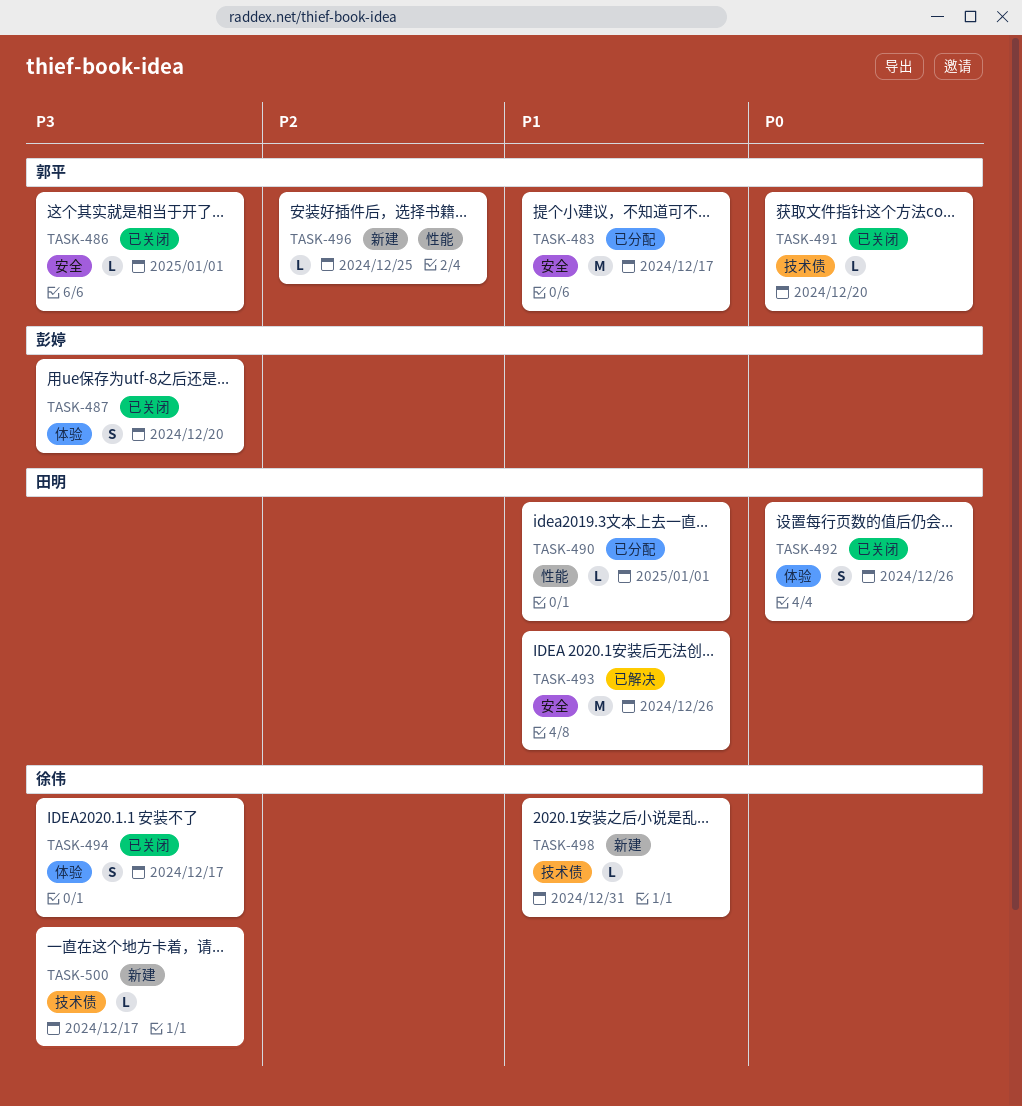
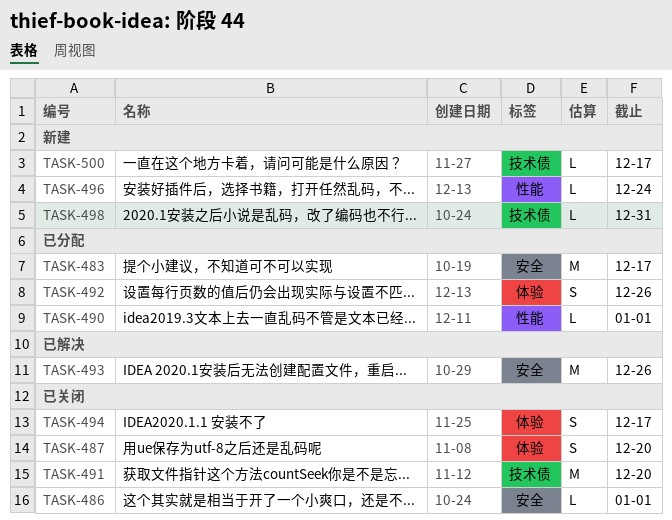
TASK-491, estimate: L -> M
TASK-492, status: 已关闭 -> 已分配
TASK-496, due: Dec 25 -> Dec 24

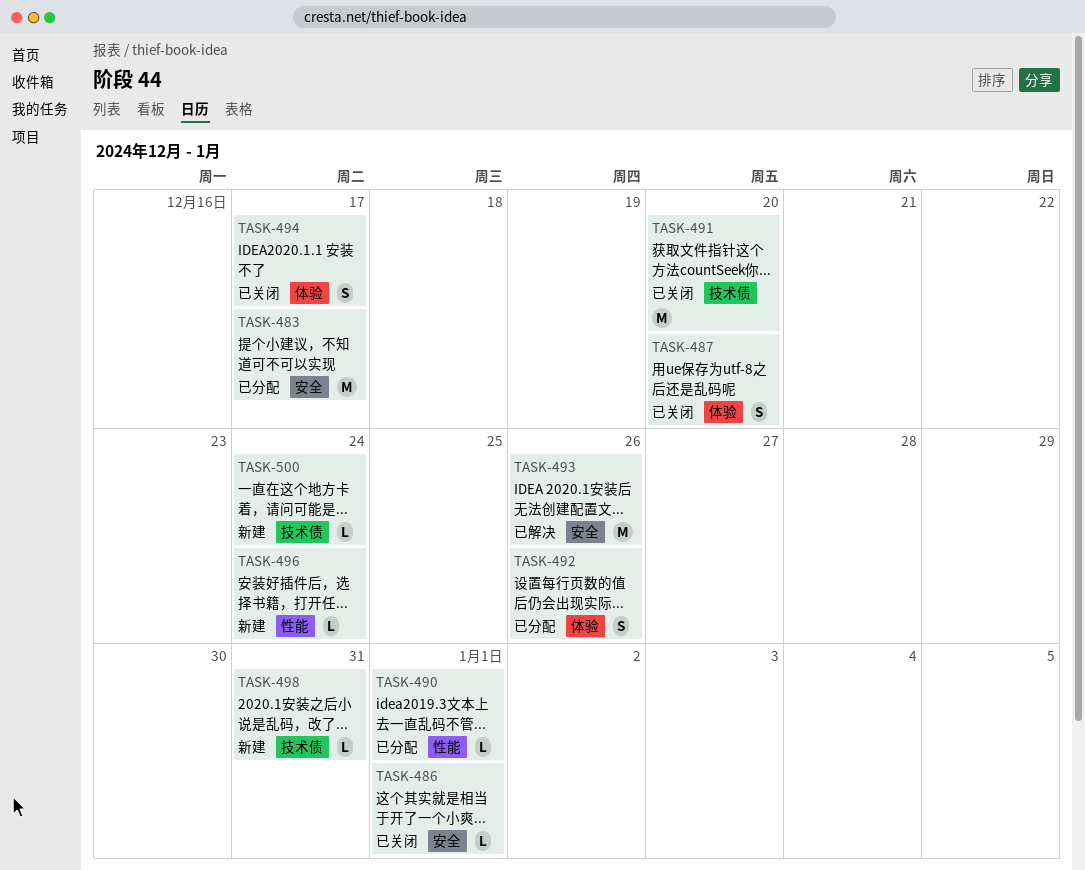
TASK-500, due: Dec 17 -> Dec 24

